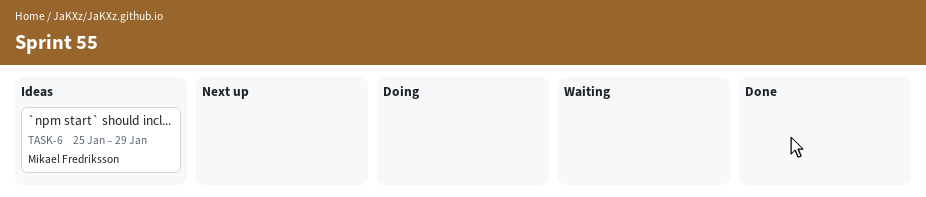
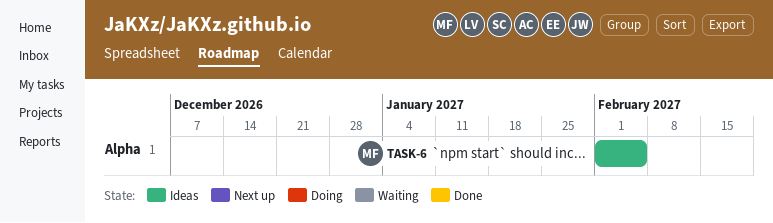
TASK-6, start: Jan 25 -> Feb 1
TASK-6, due: Jan 29 -> Feb 5

